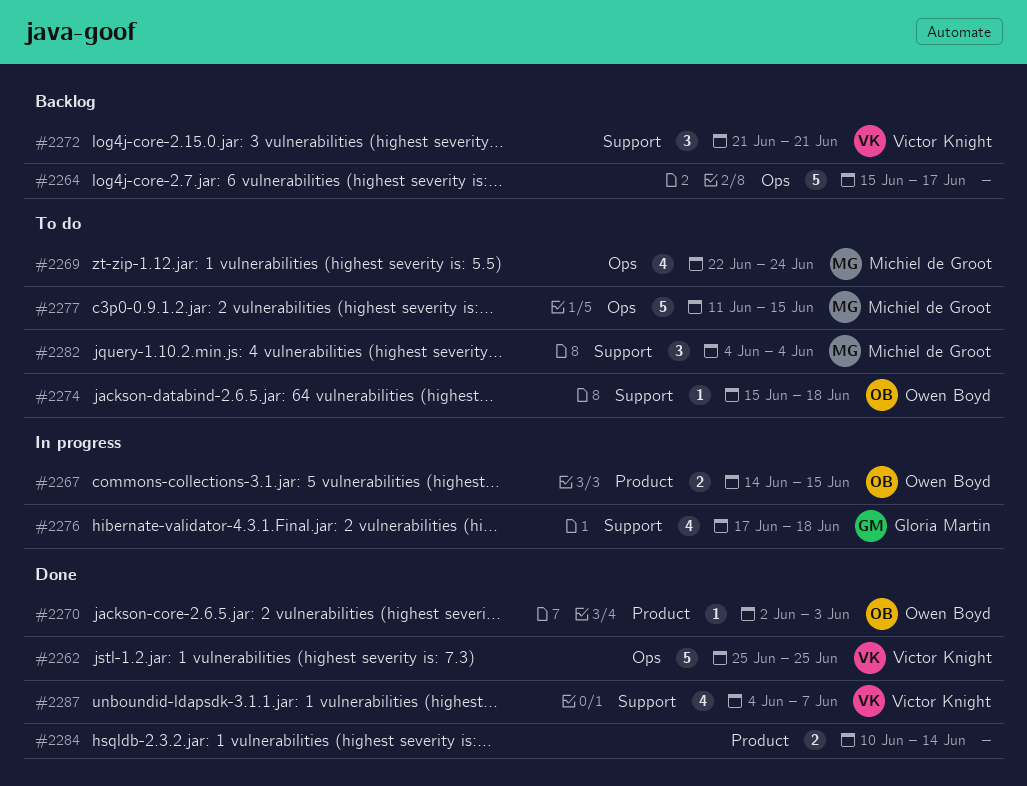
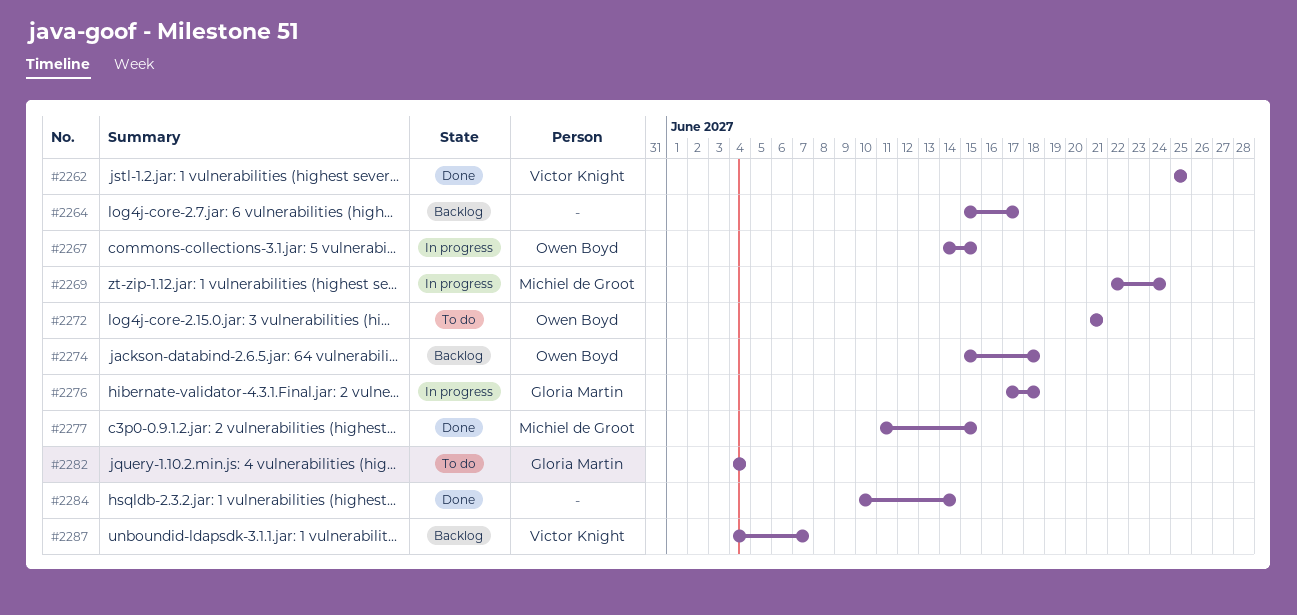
#2269, status: To do -> In progress
#2270: present -> none
#2272, status: Backlog -> To do
#2272, owner: Victor Knight -> Owen Boyd
#2274, status: To do -> Backlog
#2277, status: To do -> Done
#2282, owner: Michiel de Groot -> Gloria Martin
#2287, status: Done -> Backlog

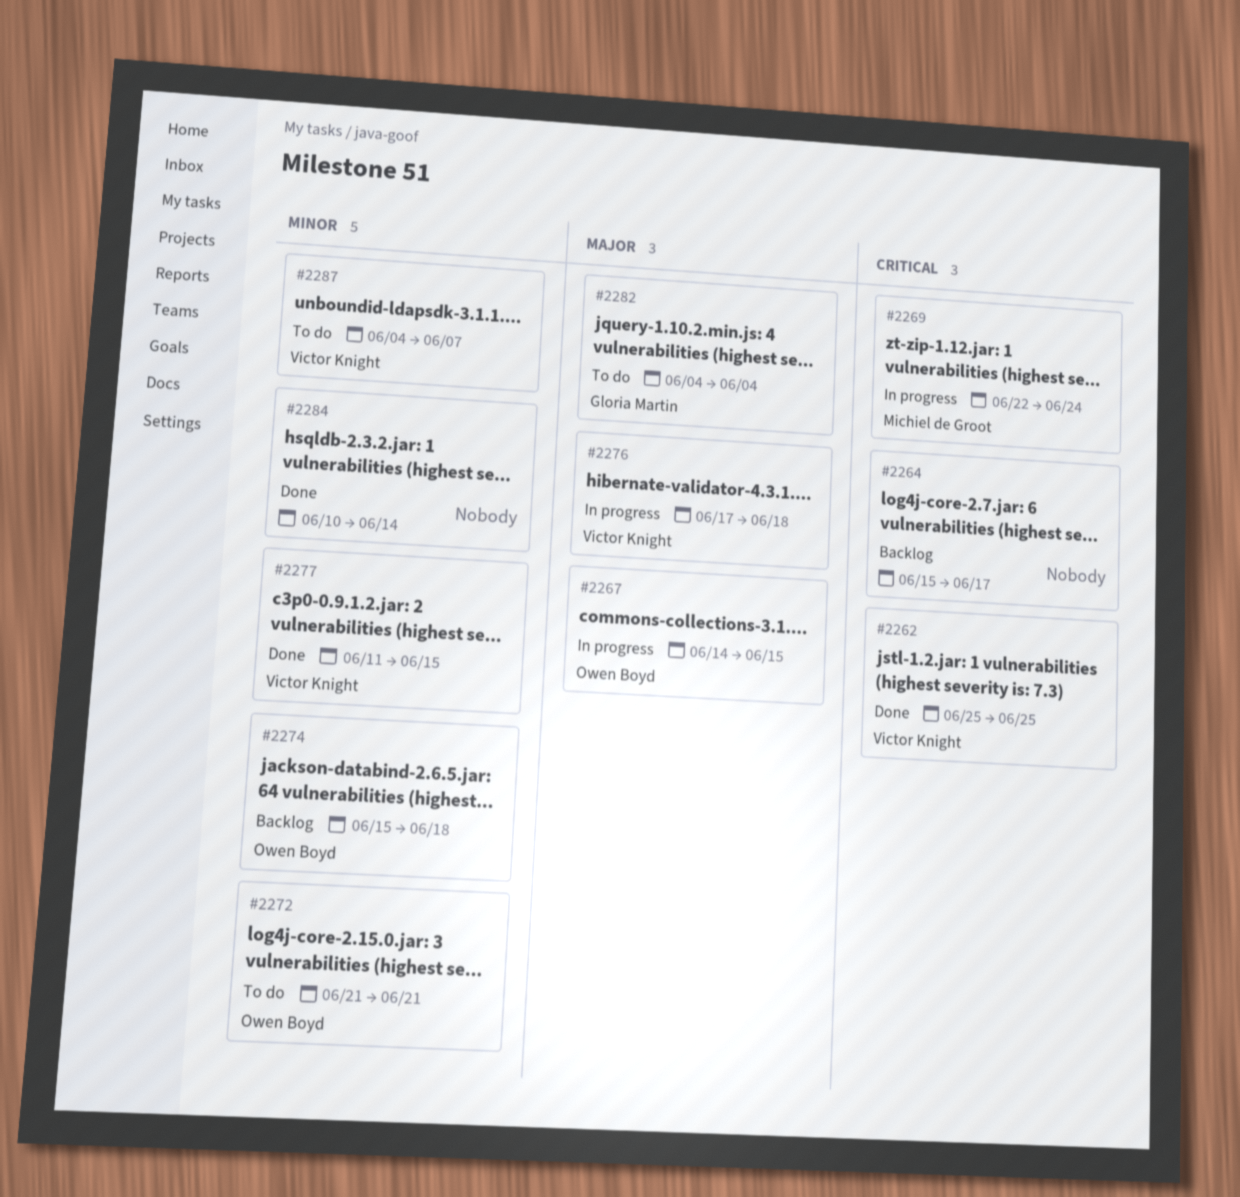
#2276, owner: Gloria Martin -> Victor Knight
#2277, owner: Michiel de Groot -> Victor Knight
#2287, status: Backlog -> To do

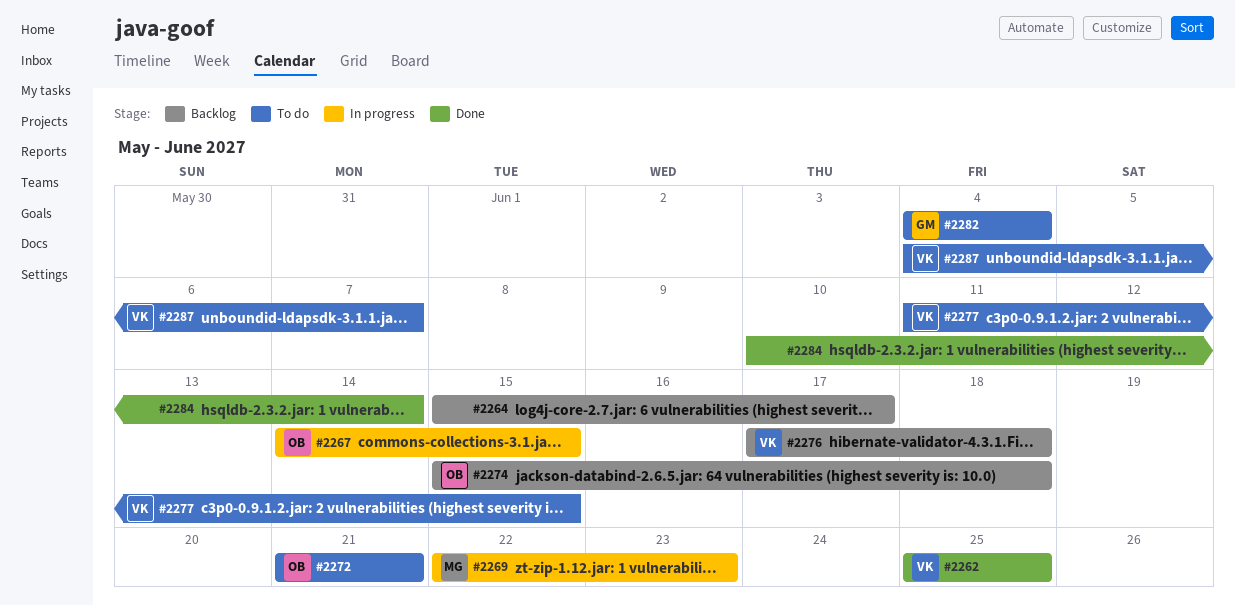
#2269, due: Jun 24 -> Jun 23
#2276, status: In progress -> Backlog
#2277, status: Done -> To do

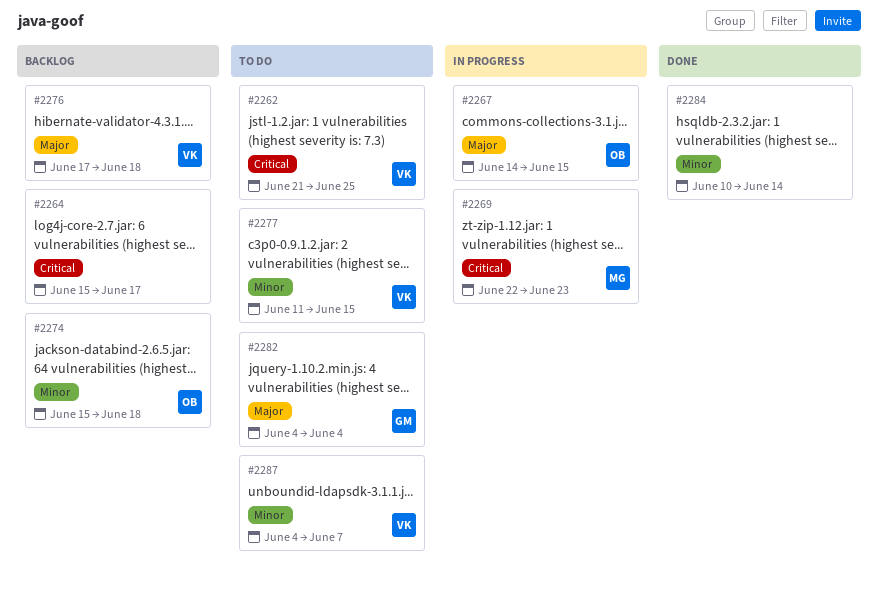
#2262, status: Done -> To do
#2262, start: Jun 25 -> Jun 21
#2272: present -> none

